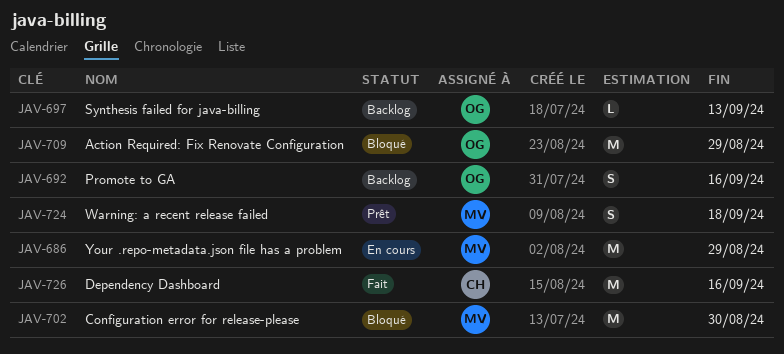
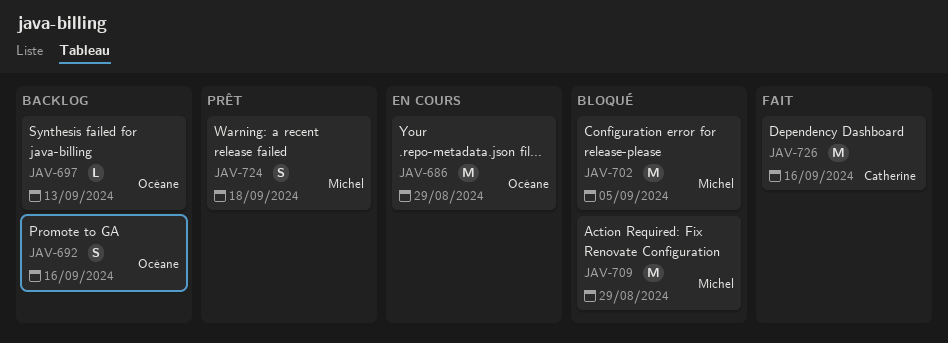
JAV-686, owner: Michel -> Océane
JAV-702, due: Aug 30 -> Sep 5
JAV-709, owner: Océane -> Michel

